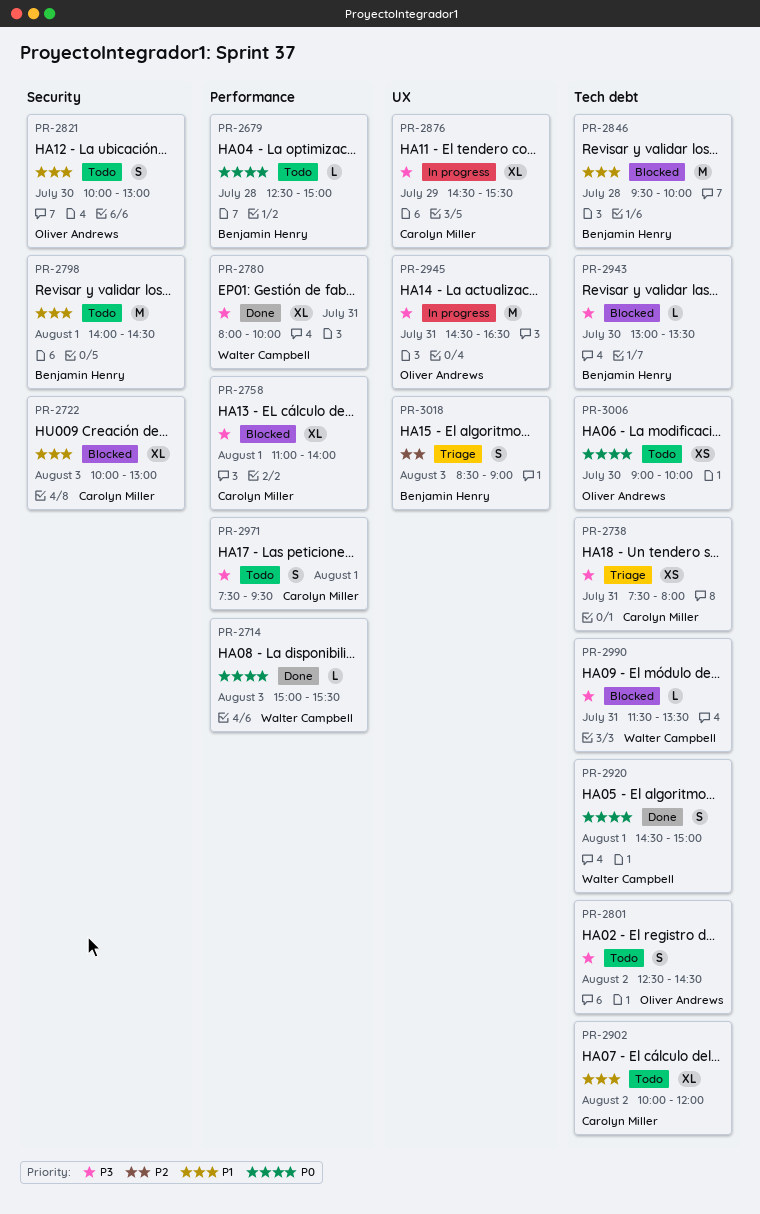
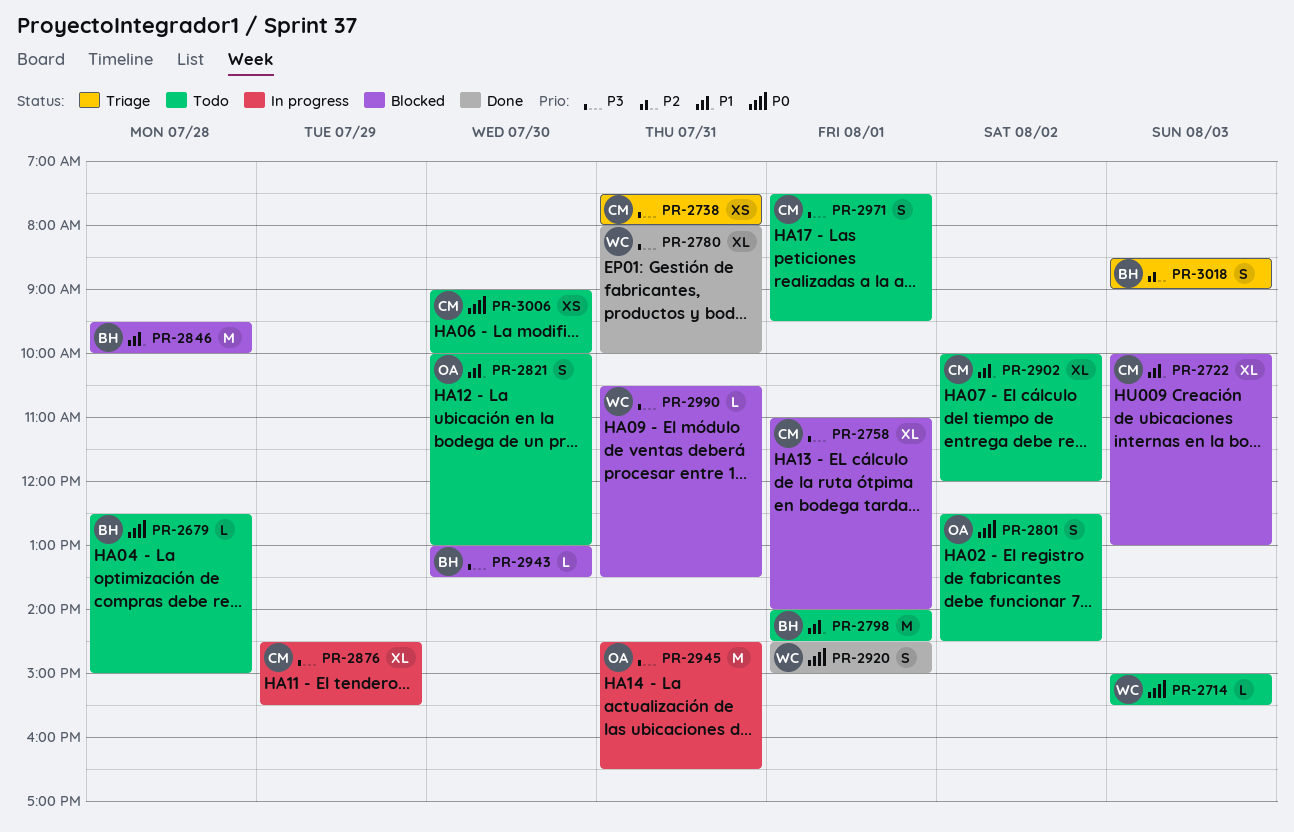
PR-2714, status: Done -> Todo
PR-2801, priority: P3 -> P0
PR-2990, begins: 11:30 -> 10:30
PR-3006, owner: Oliver Andrews -> Carolyn Miller

